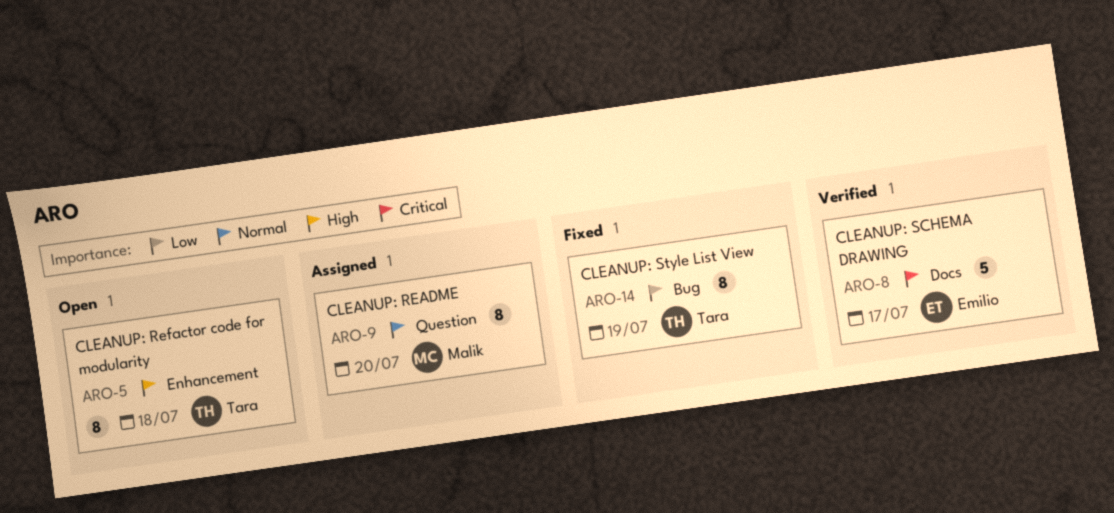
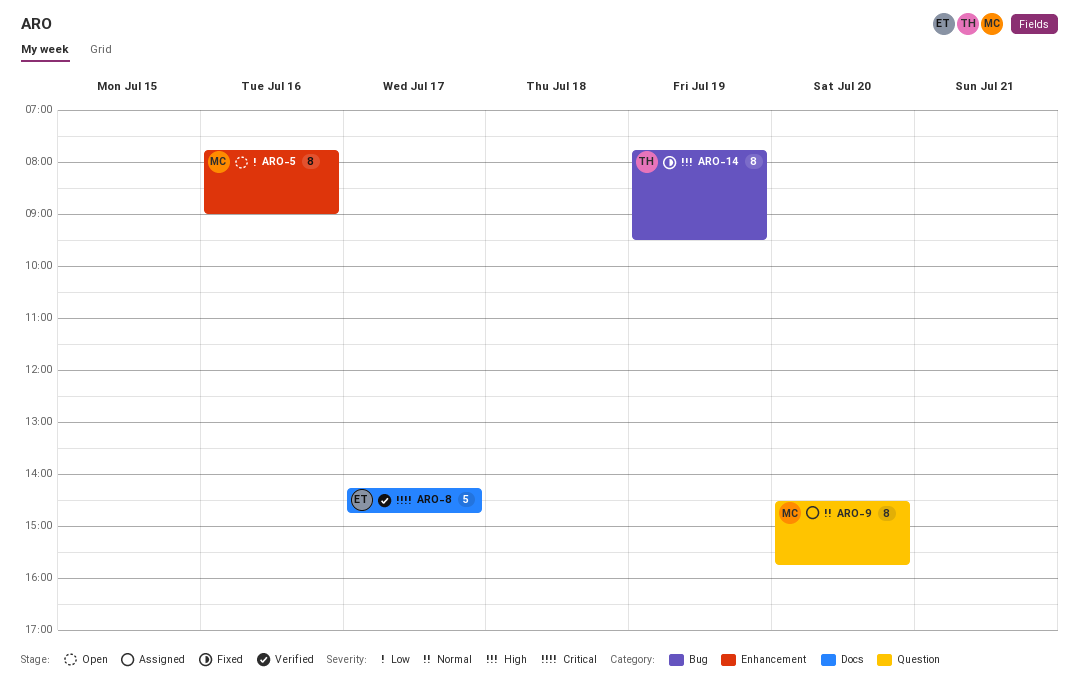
ARO-5, owner: Tara -> Malik
ARO-5, priority: High -> Low
ARO-5, day: Jul 18 -> Jul 16
ARO-14, priority: Low -> High

